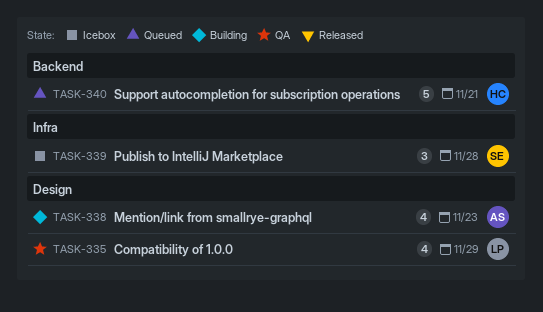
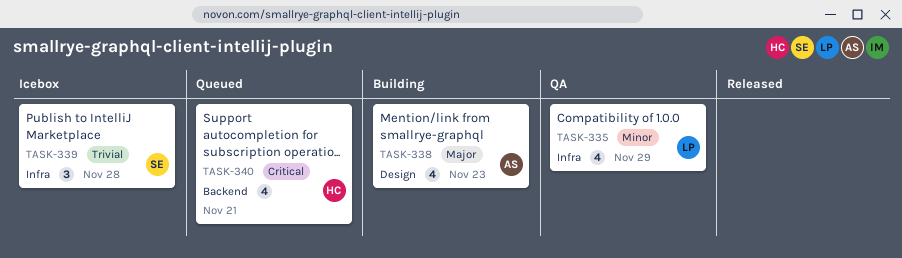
TASK-335, label: Design -> Infra
TASK-340, estimate: 5 -> 4

